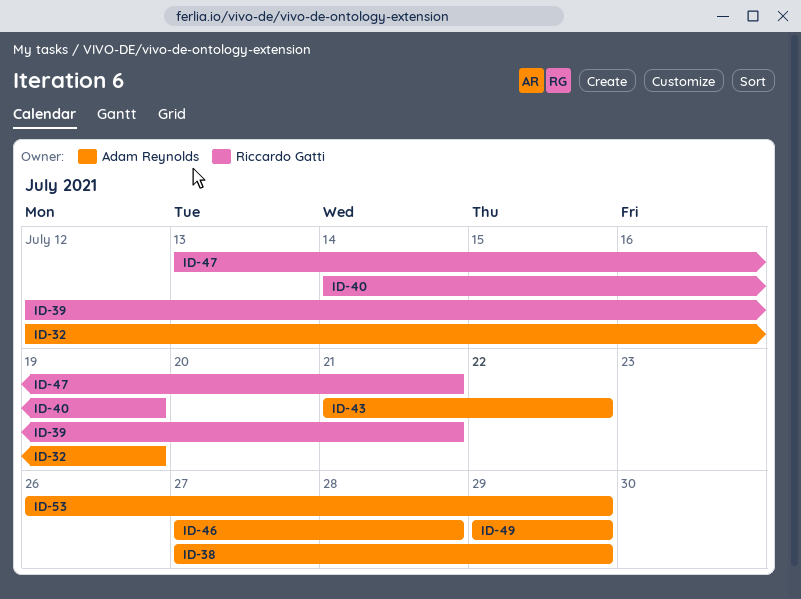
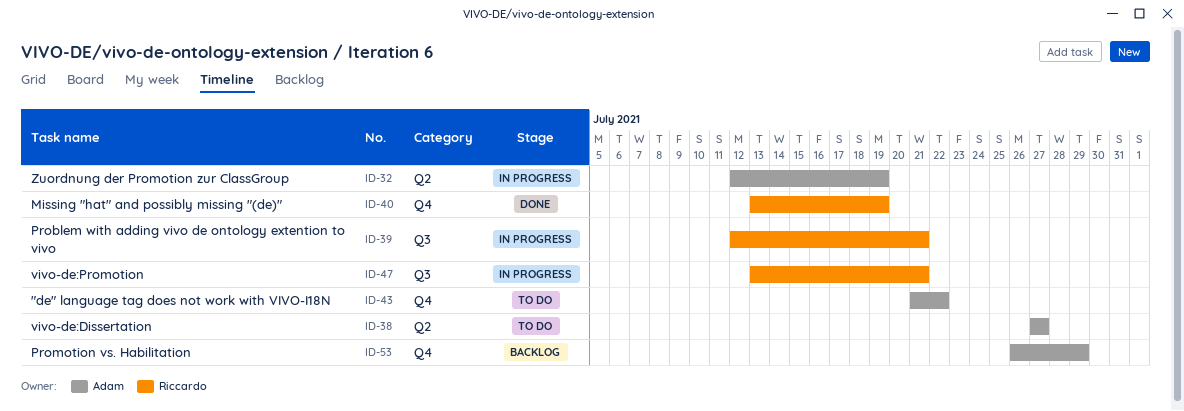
ID-38, due: Jul 29 -> Jul 27
ID-40, start: Jul 14 -> Jul 13
ID-46: present -> none
ID-49: present -> none

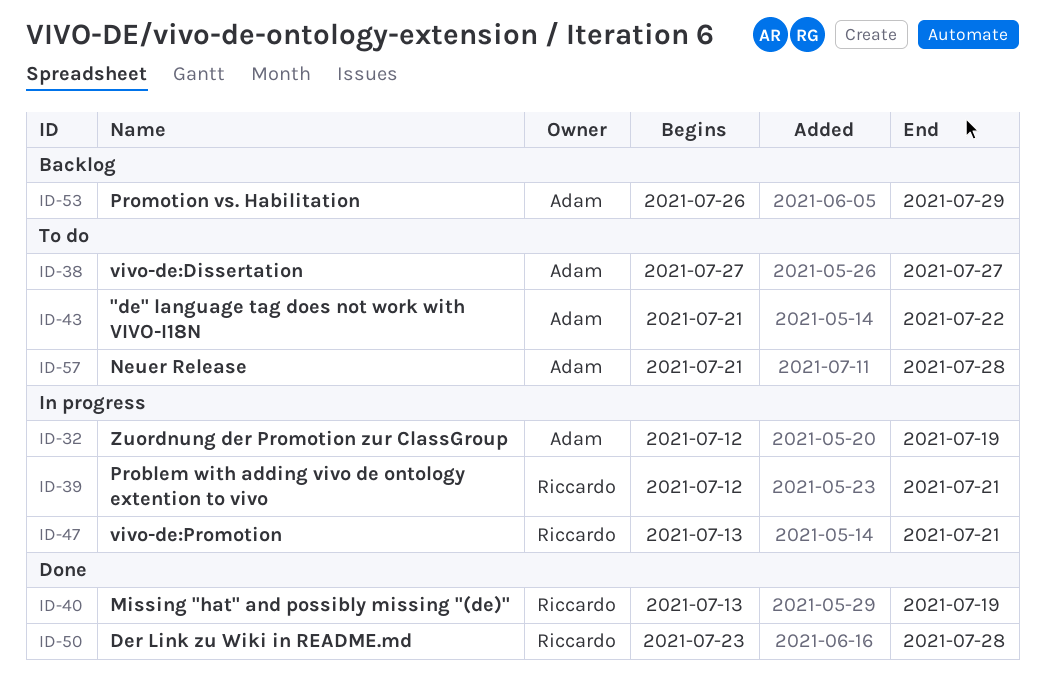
ID-50: none -> present
ID-57: none -> present

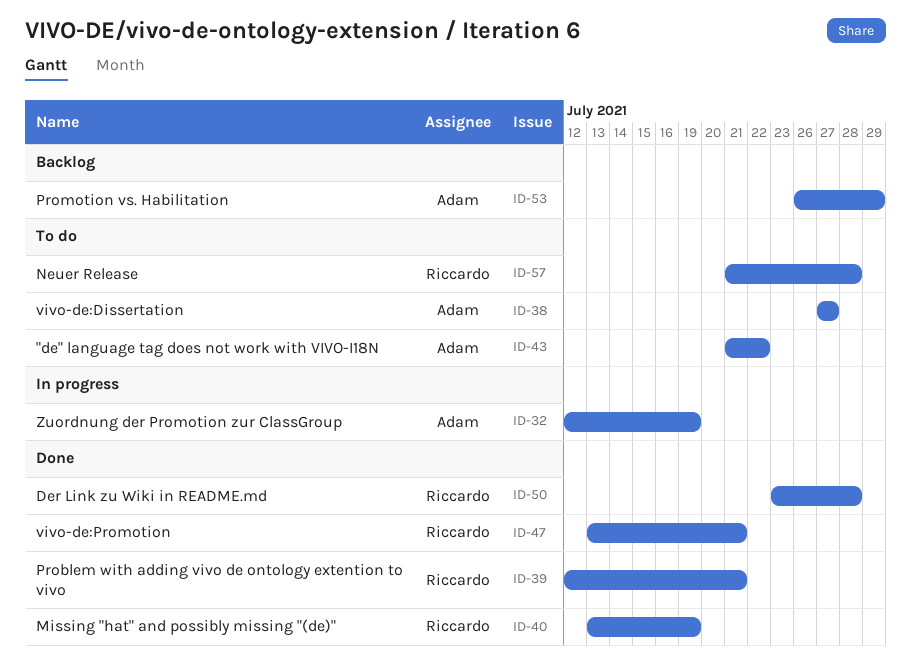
ID-39, status: In progress -> Done
ID-47, status: In progress -> Done
ID-57, owner: Adam -> Riccardo

